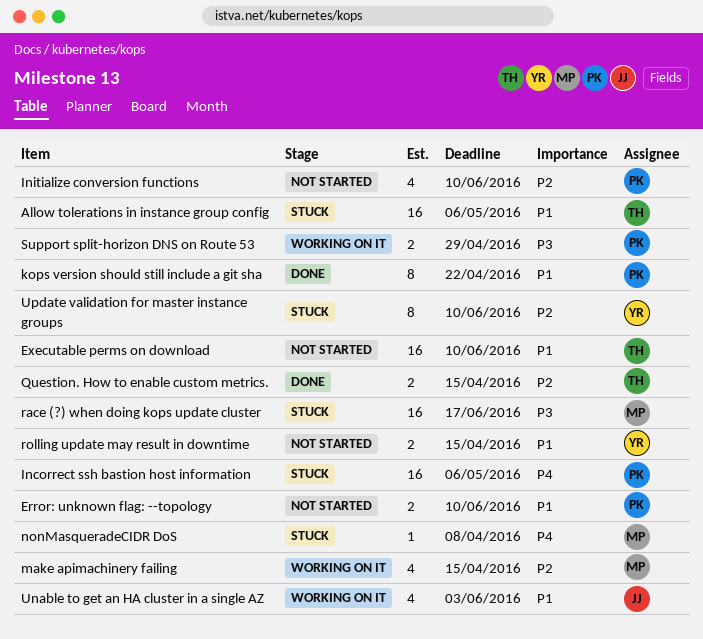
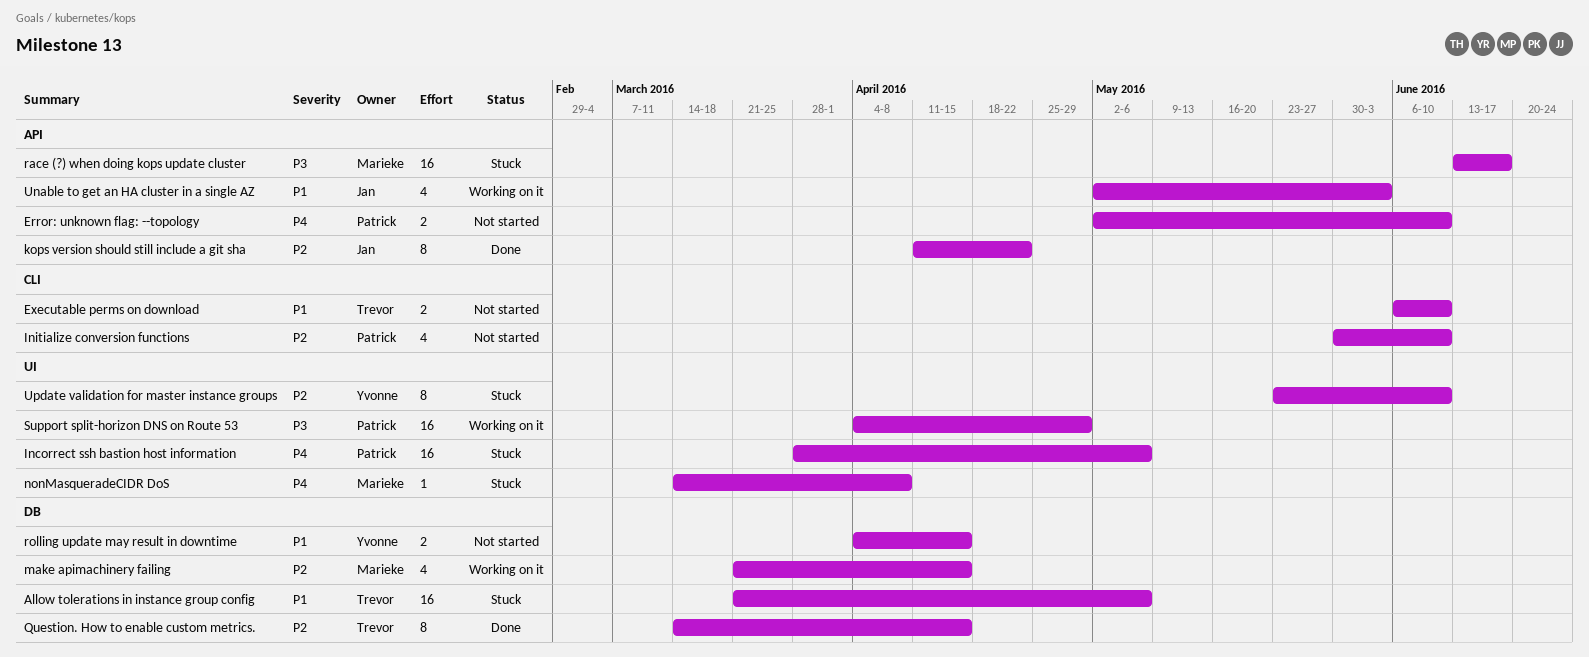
Error: unknown flag: --topology, priority: P1 -> P4
Executable perms on download, estimate: 16 -> 2
kops version should still include a git sha, owner: Patrick -> Jan
kops version should still include a git sha, priority: P1 -> P2
Question. How to enable custom metrics., estimate: 2 -> 8
Support split-horizon DNS on Route 53, estimate: 2 -> 16

